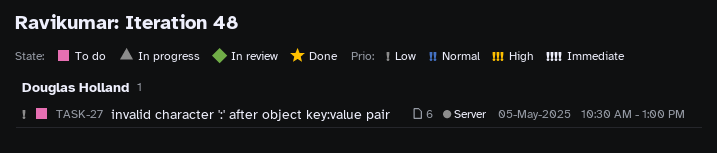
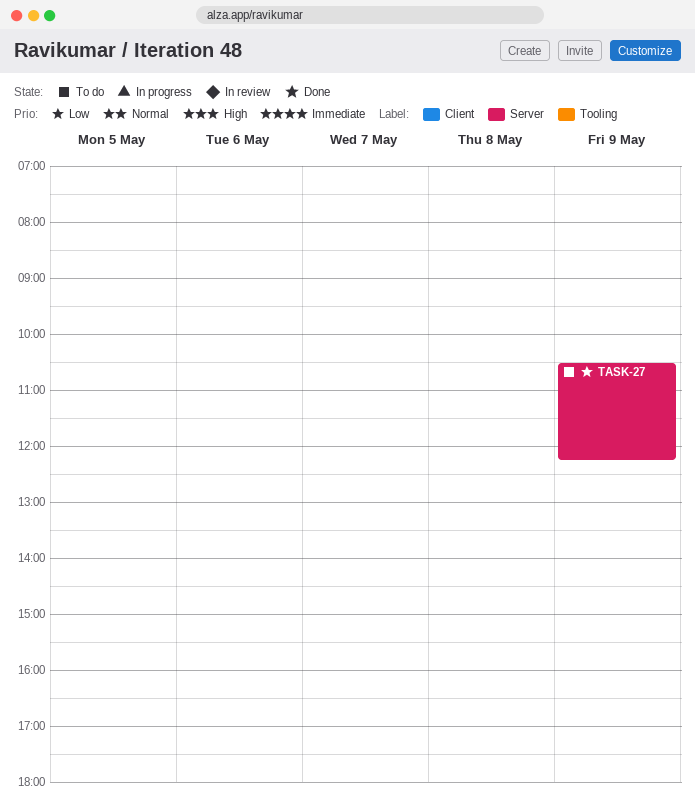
TASK-27, day: May 5 -> May 9
TASK-27, ends: 13:00 -> 12:15

